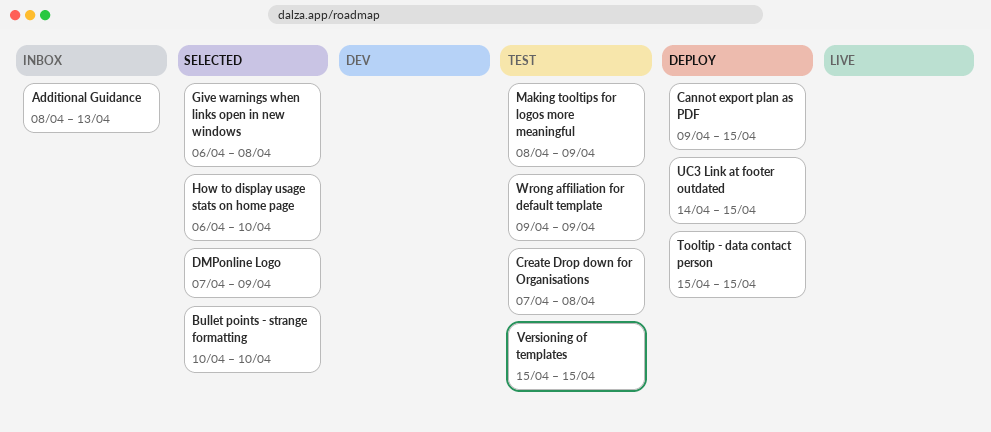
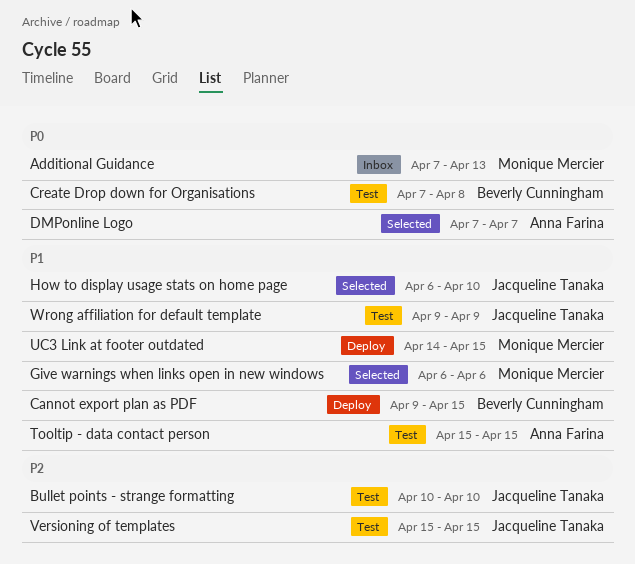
Additional Guidance, start: Apr 8 -> Apr 7
Bullet points - strange formatting, status: Selected -> Test
DMPonline Logo, due: Apr 9 -> Apr 7
Give warnings when links open in new windows, due: Apr 8 -> Apr 6
Making tooltips for logos more meaningful: present -> none
Tooltip - data contact person, status: Deploy -> Test

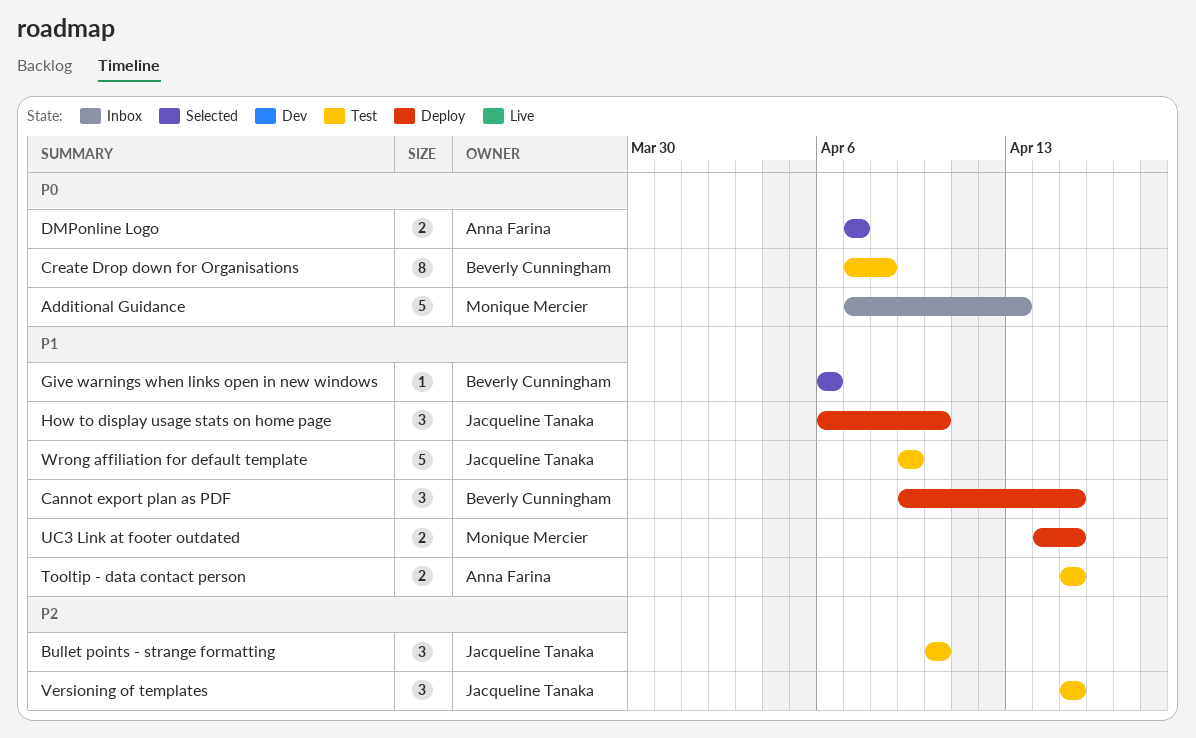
Give warnings when links open in new windows, owner: Monique Mercier -> Beverly Cunningham
How to display usage stats on home page, status: Selected -> Deploy

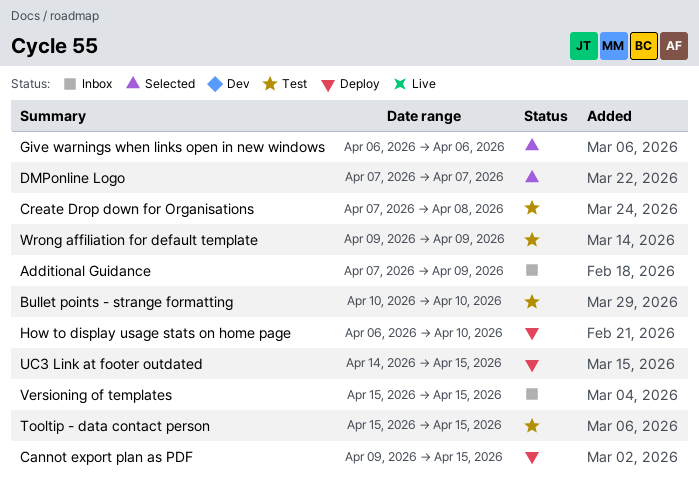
Additional Guidance, due: Apr 13 -> Apr 9
Versioning of templates, status: Test -> Inbox

